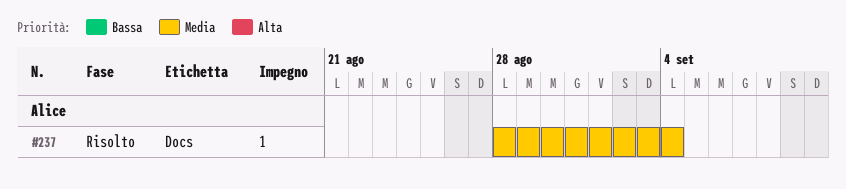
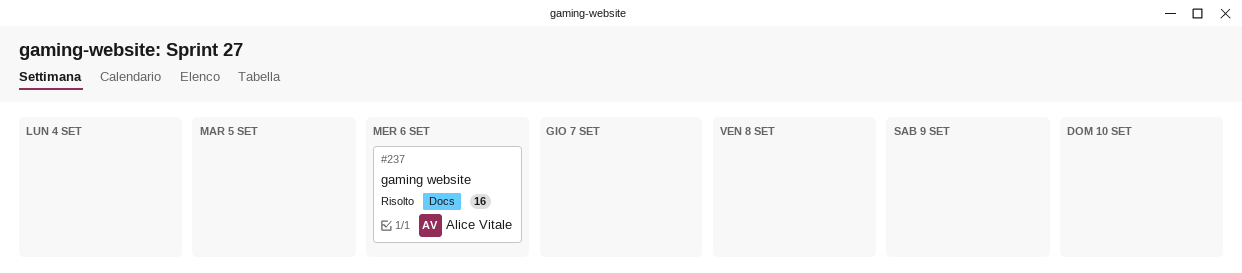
#237, estimate: 1 -> 16
#237, due: Sep 4 -> Sep 6

